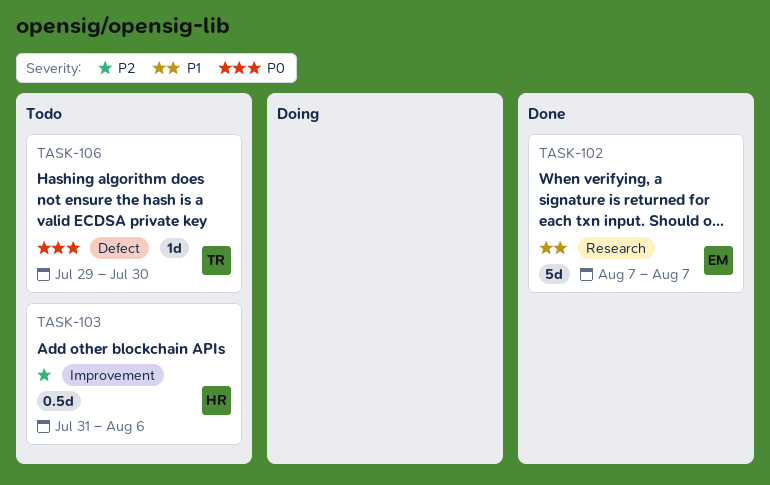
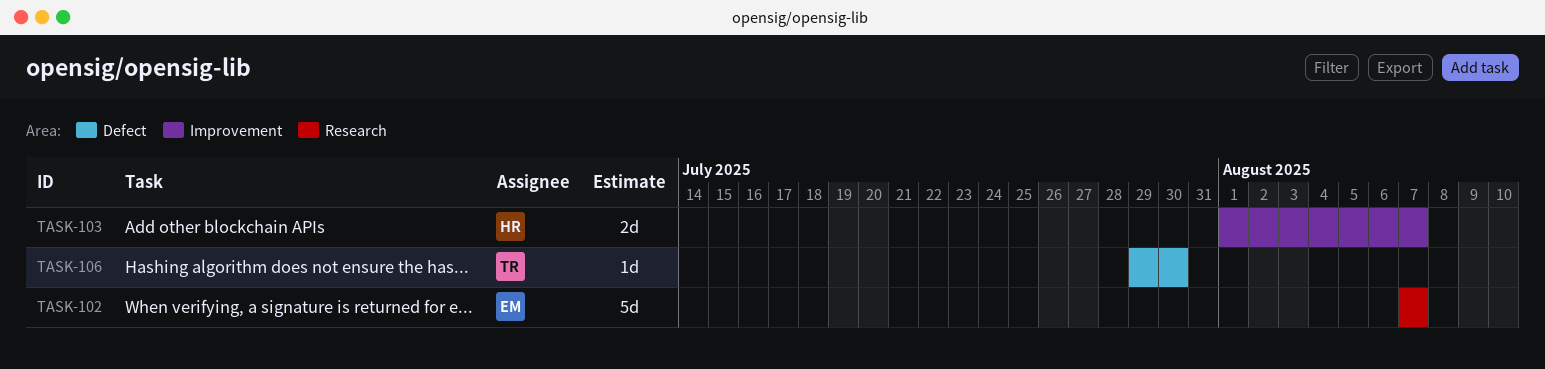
TASK-103, estimate: 0.5d -> 2d
TASK-103, start: Jul 31 -> Aug 1
TASK-103, due: Aug 6 -> Aug 7

